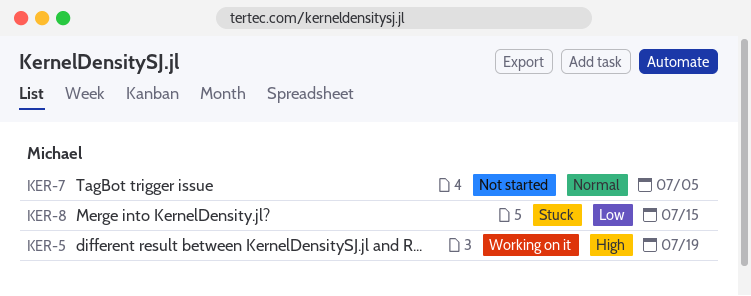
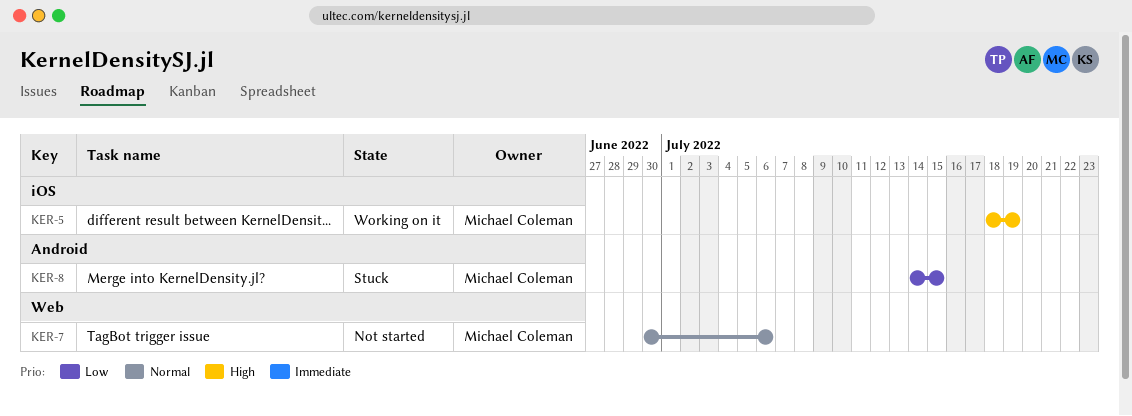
KER-7, due: Jul 5 -> Jul 6

